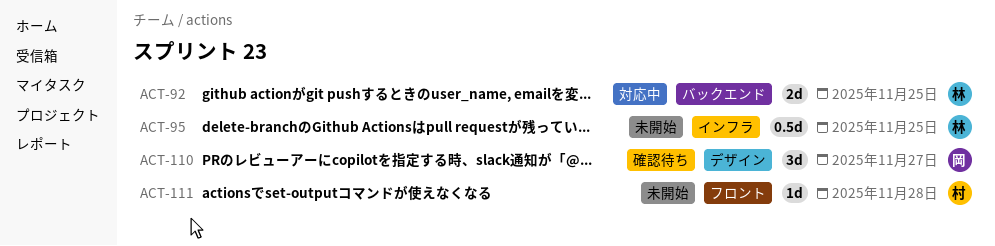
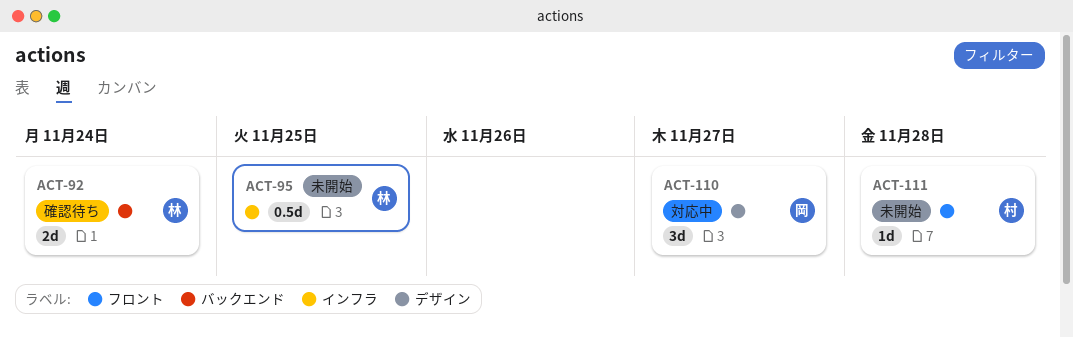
ACT-92, status: 対応中 -> 確認待ち
ACT-92, due: Nov 25 -> Nov 24
ACT-110, status: 確認待ち -> 対応中

